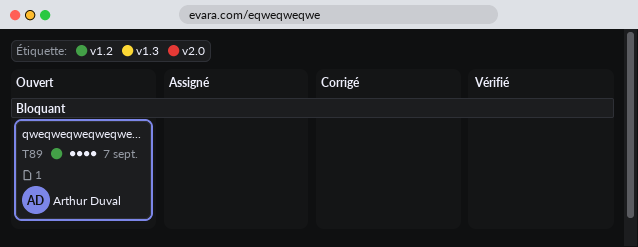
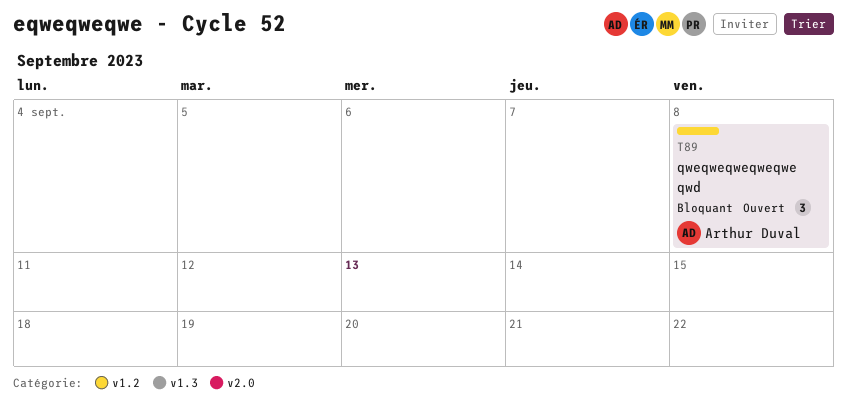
T89, estimate: 4 -> 3
T89, due: Sep 7 -> Sep 8

